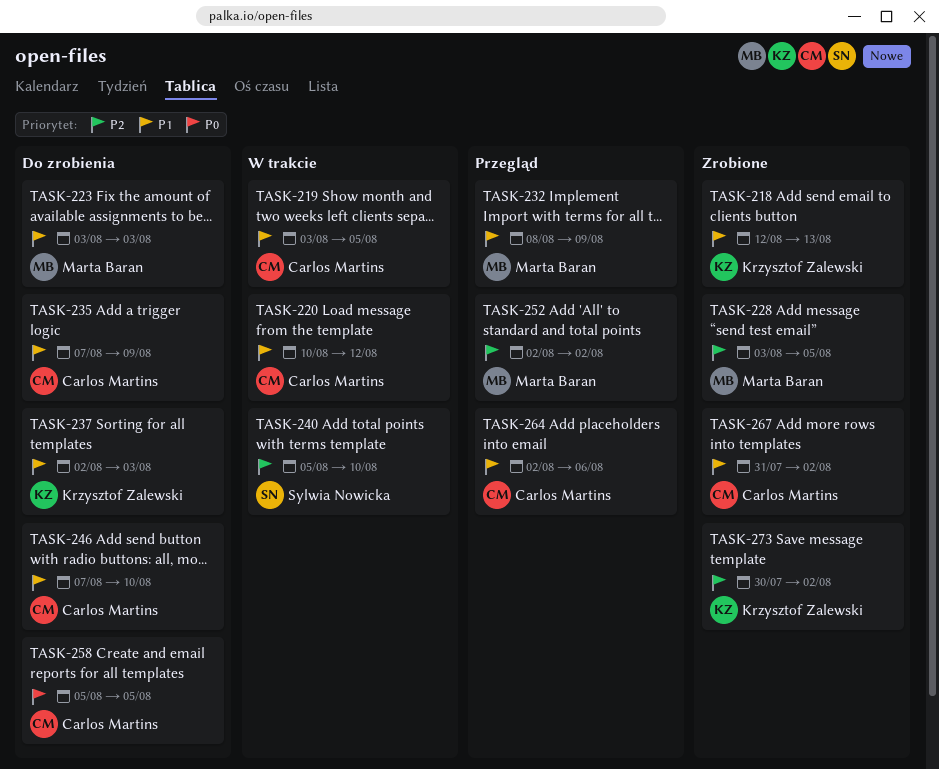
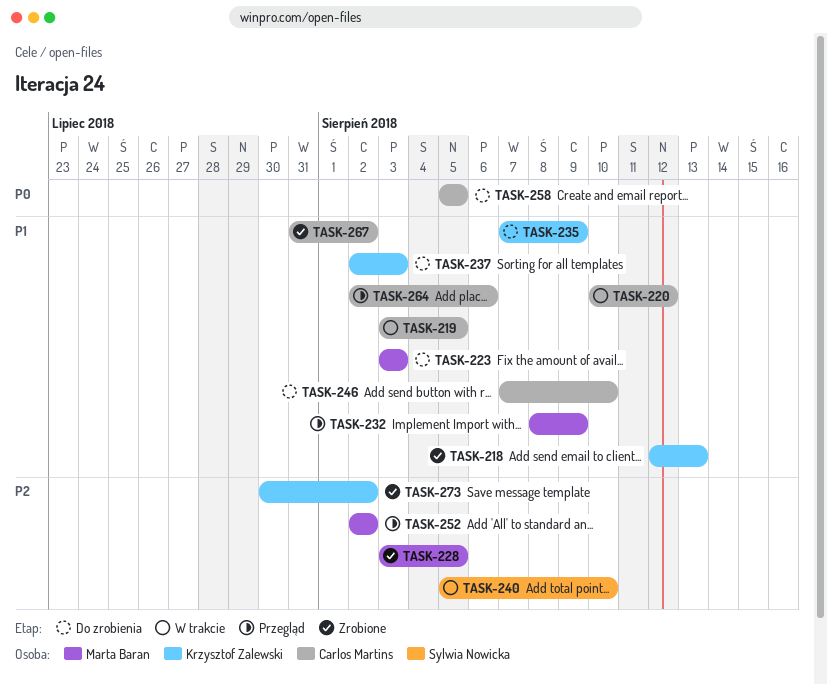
TASK-235, owner: Carlos Martins -> Krzysztof Zalewski

